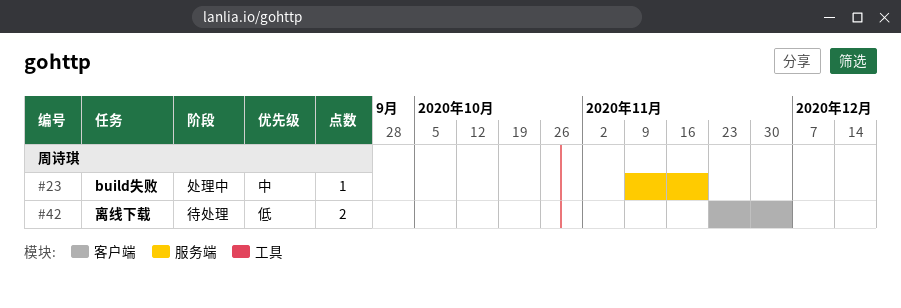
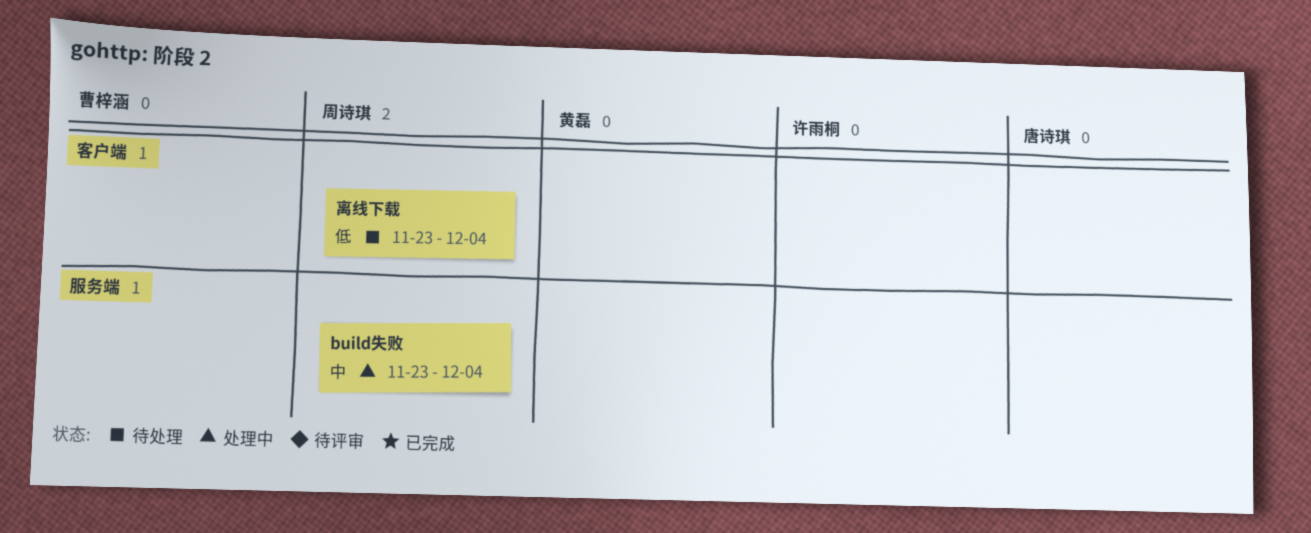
build失败, start: Nov 9 -> Nov 23
build失败, due: Nov 20 -> Dec 4

